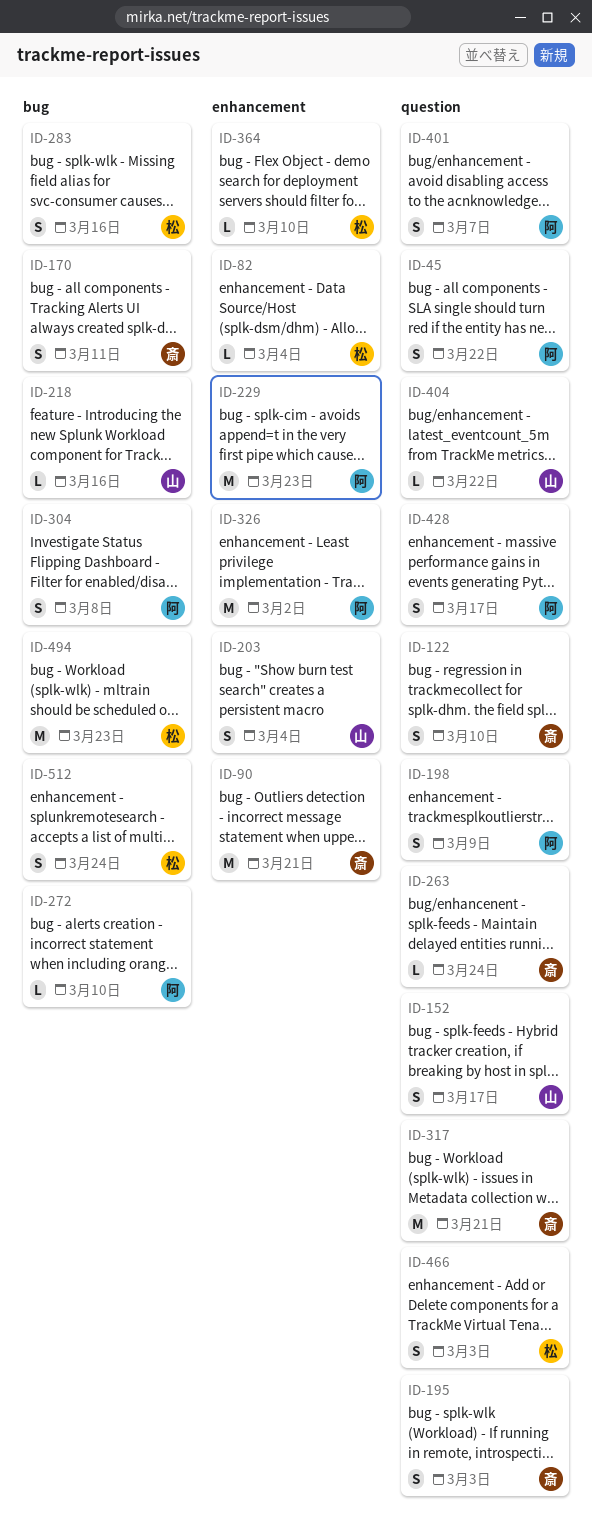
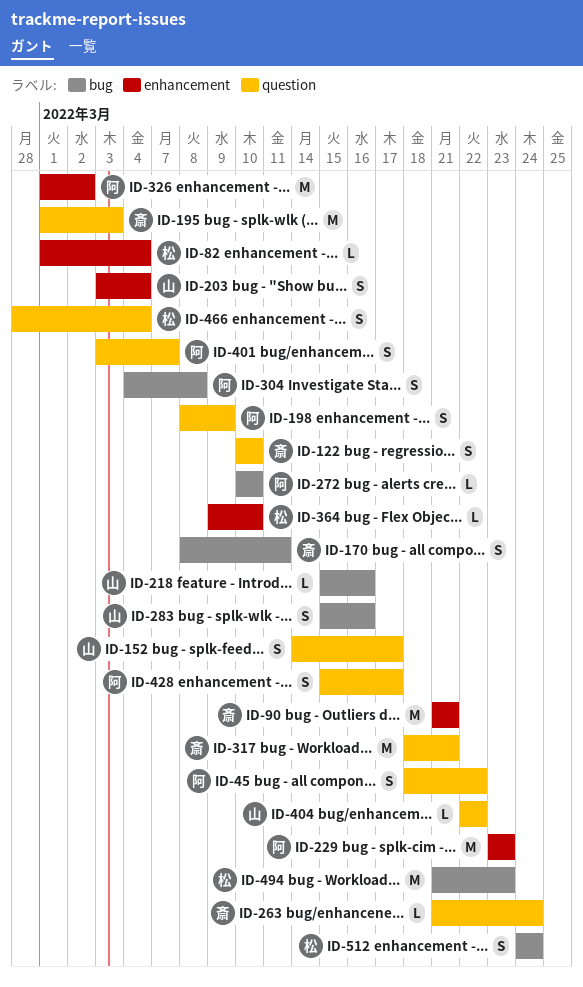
ID-195, estimate: S -> M
ID-283, owner: 松 -> 山
ID-466, due: Mar 3 -> Mar 4

